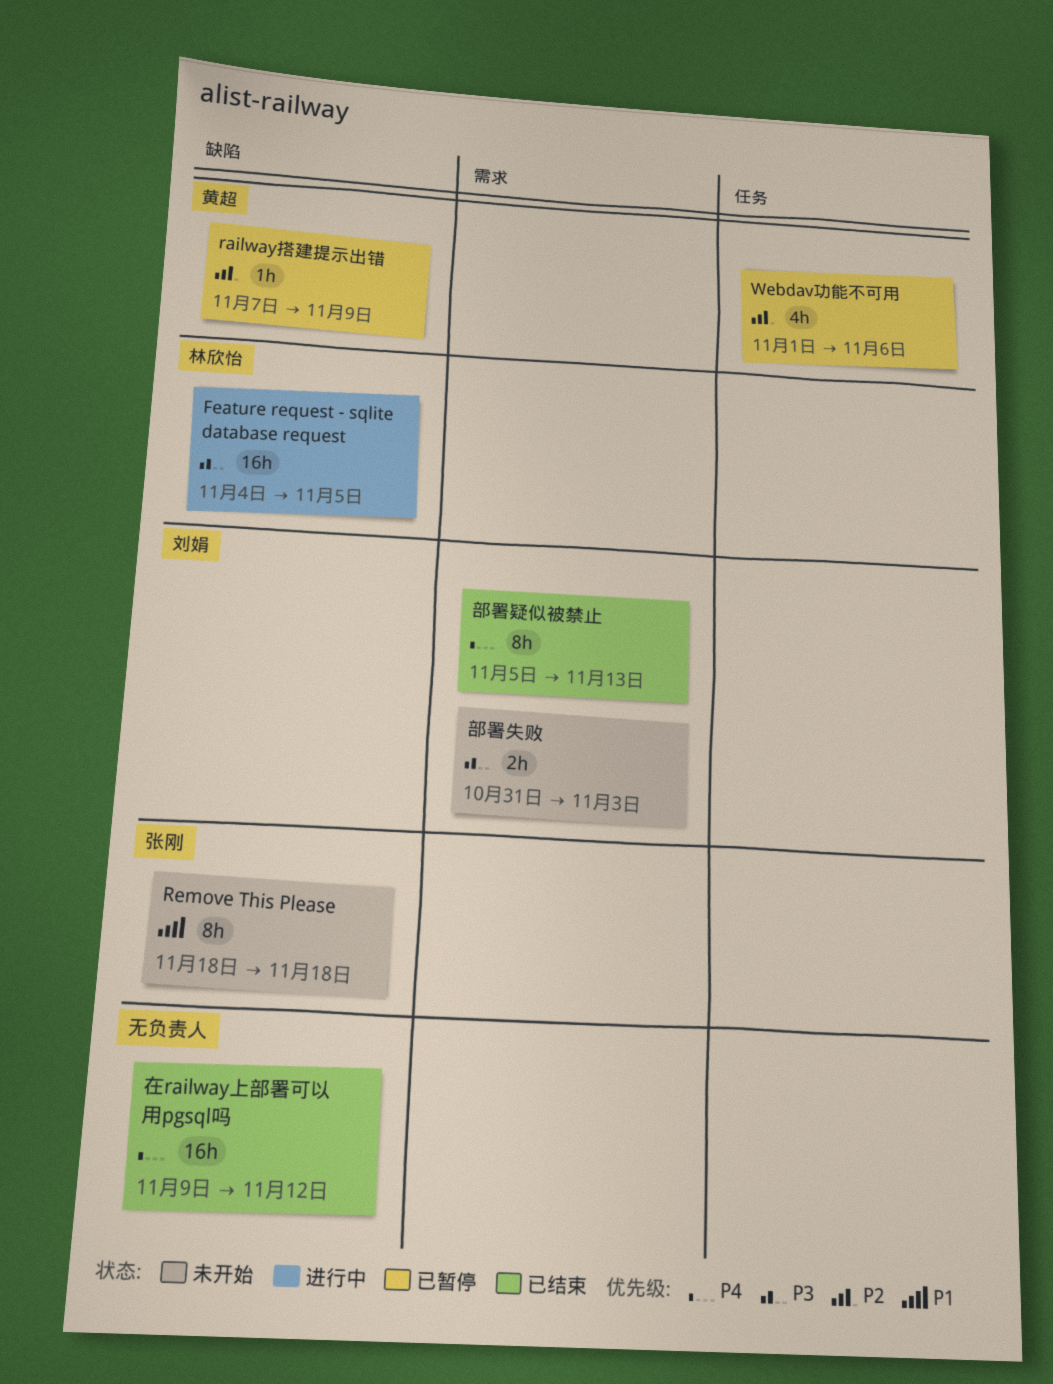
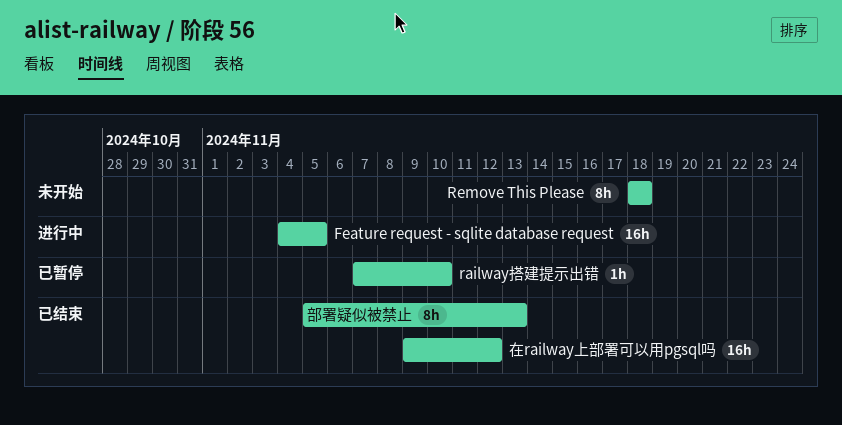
railway搭建提示出错, due: Nov 9 -> Nov 10
Webdav功能不可用: present -> none
部署失败: present -> none

